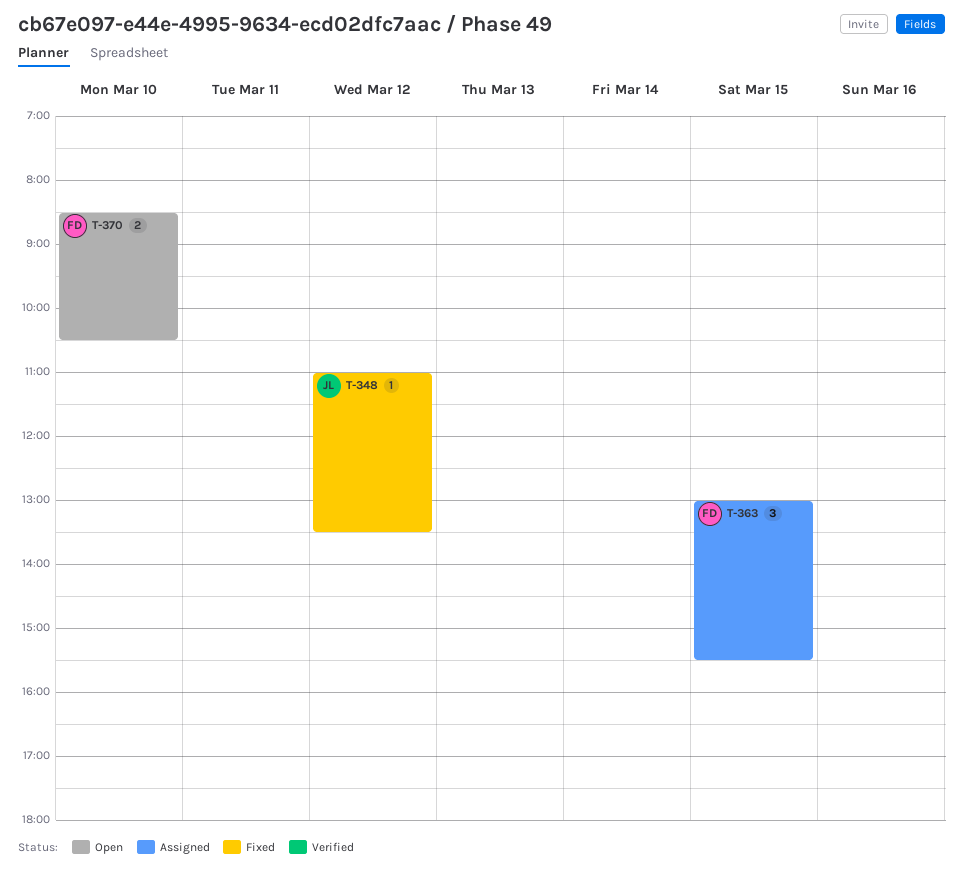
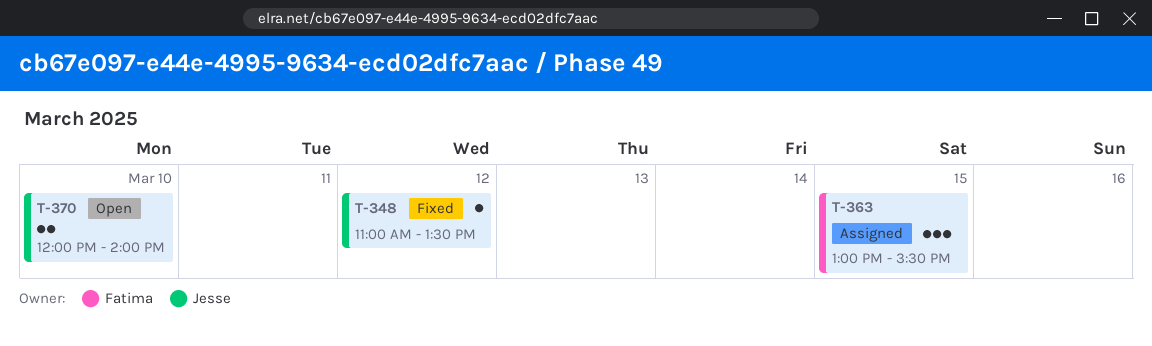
T-370, owner: Fatima -> Jesse
T-370, begins: 08:30 -> 12:00
T-370, ends: 10:30 -> 14:00

